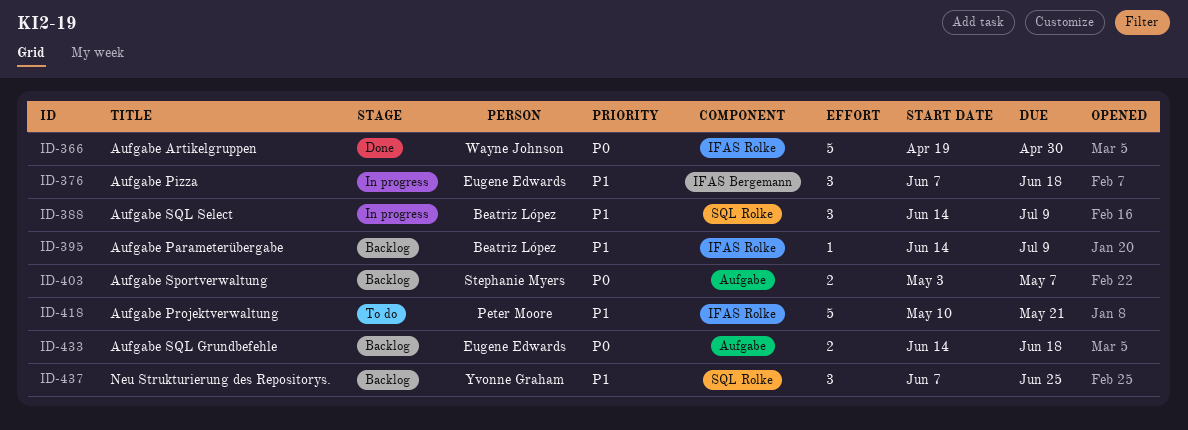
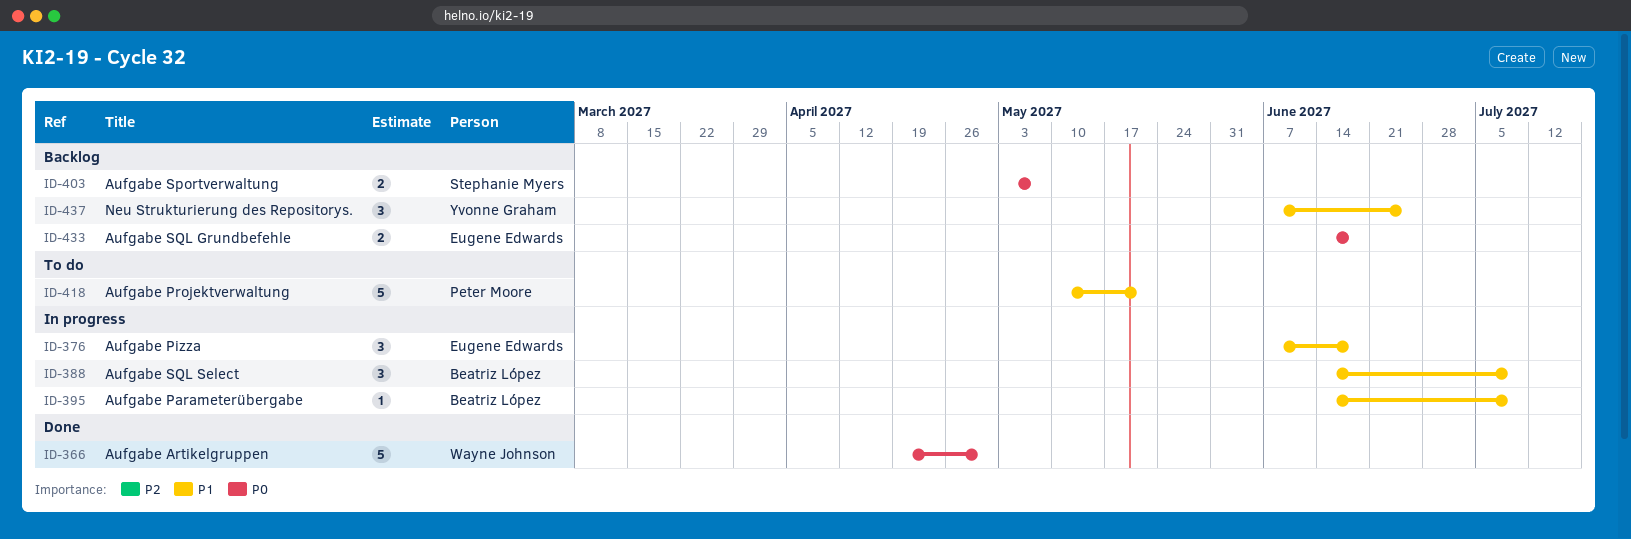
ID-395, status: Backlog -> In progress

